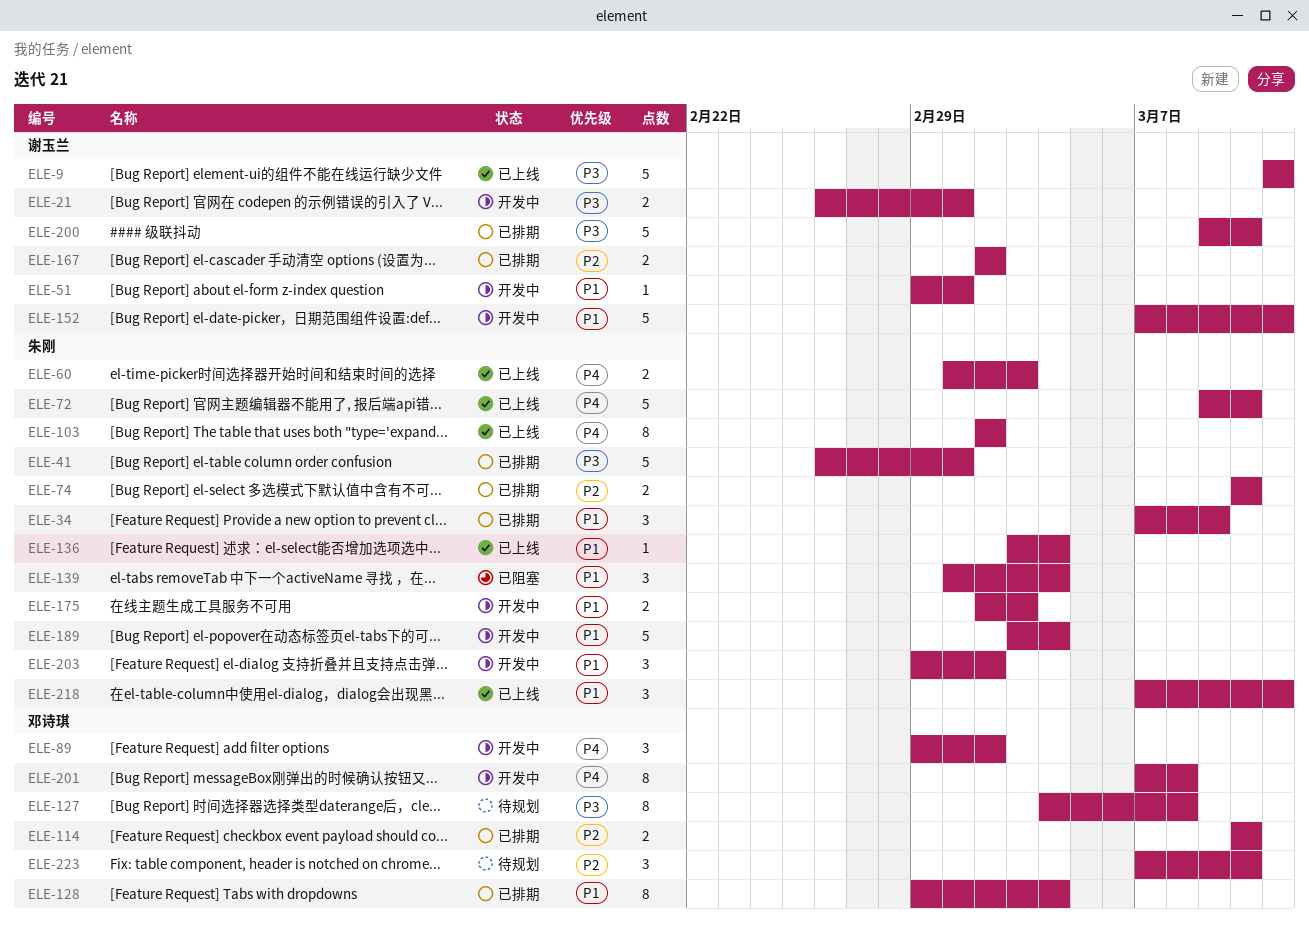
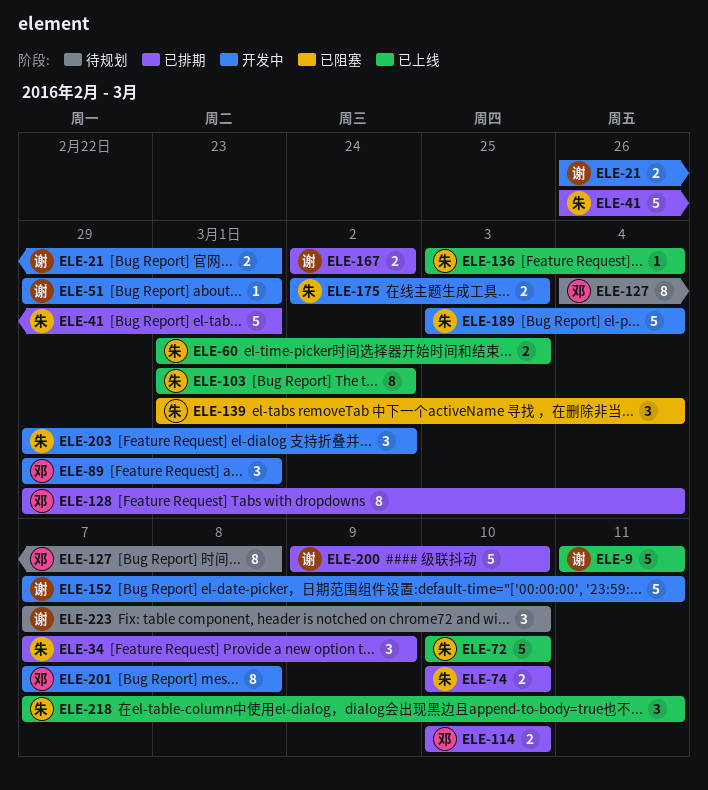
ELE-72, start: Mar 9 -> Mar 10
ELE-89, due: Mar 2 -> Mar 1
ELE-103, start: Mar 2 -> Mar 1
ELE-223, owner: 邓诗琪 -> 谢玉兰

